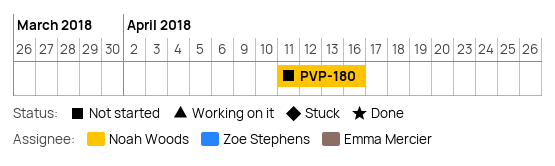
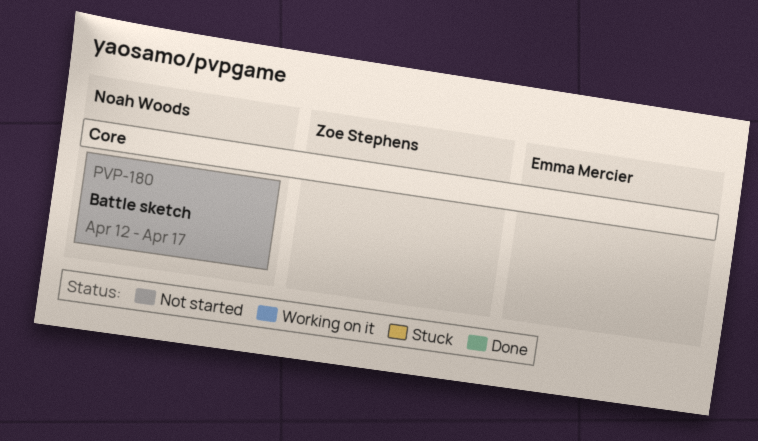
PVP-180, start: Apr 11 -> Apr 12
PVP-180, due: Apr 16 -> Apr 17

